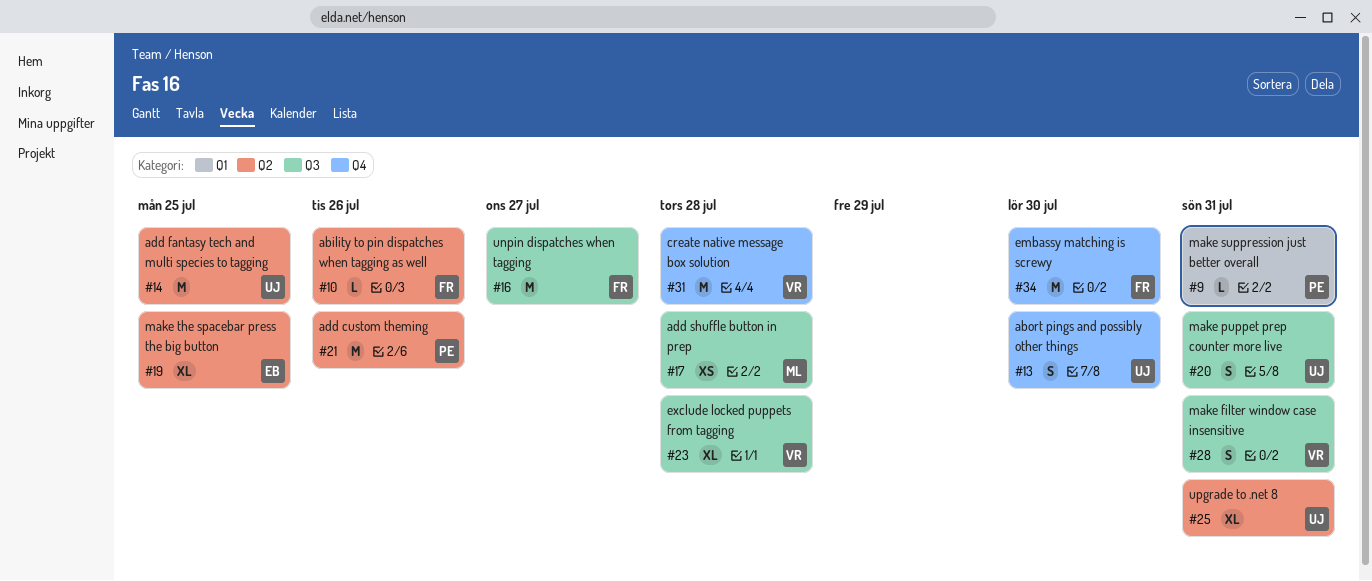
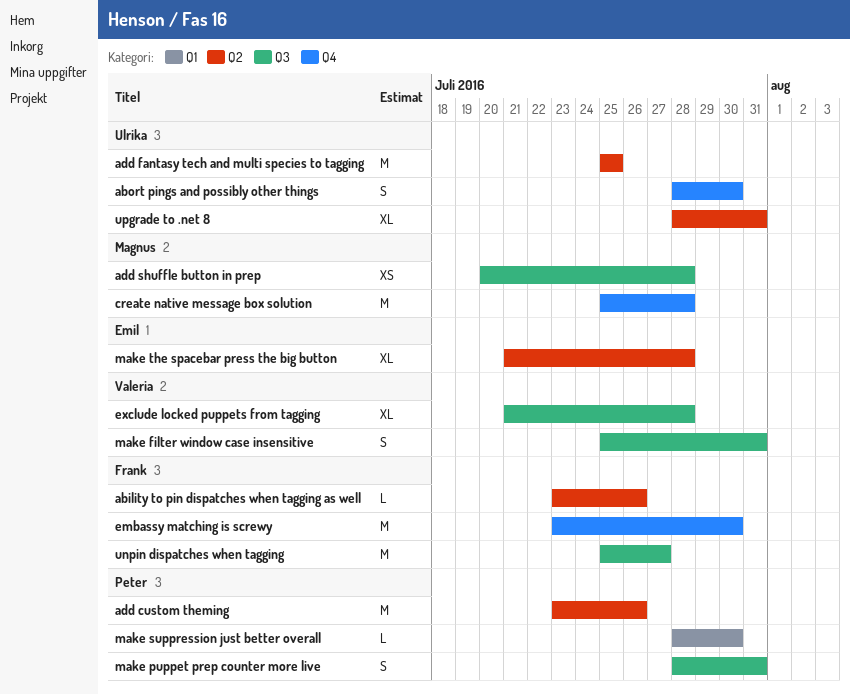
create native message box solution, owner: Valeria -> Magnus
make puppet prep counter more live, owner: Ulrika -> Peter
make suppression just better overall, due: Jul 31 -> Jul 30
make the spacebar press the big button, due: Jul 25 -> Jul 28

